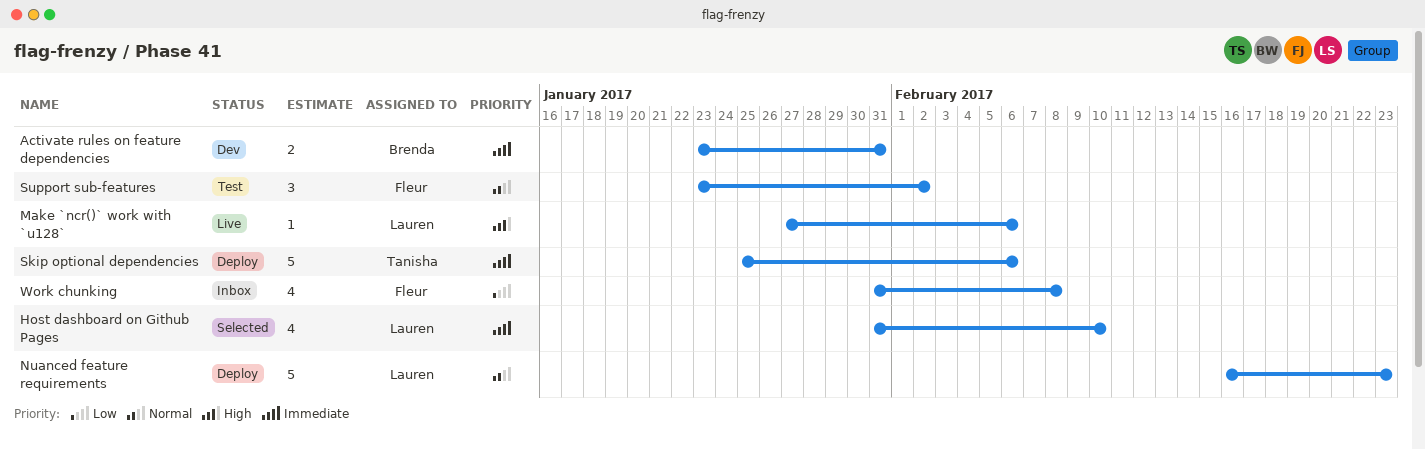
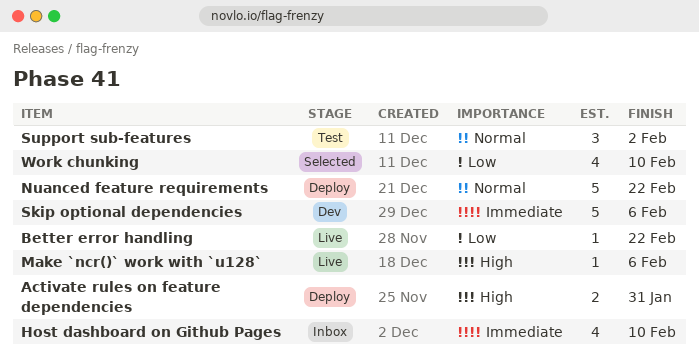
Activate rules on feature dependencies, status: Dev -> Deploy
Activate rules on feature dependencies, priority: Immediate -> High
Better error handling: none -> present
Host dashboard on Github Pages, status: Selected -> Inbox
Nuanced feature requirements, due: Feb 23 -> Feb 22
Skip optional dependencies, status: Deploy -> Dev
Work chunking, status: Inbox -> Selected
Work chunking, due: Feb 8 -> Feb 10

